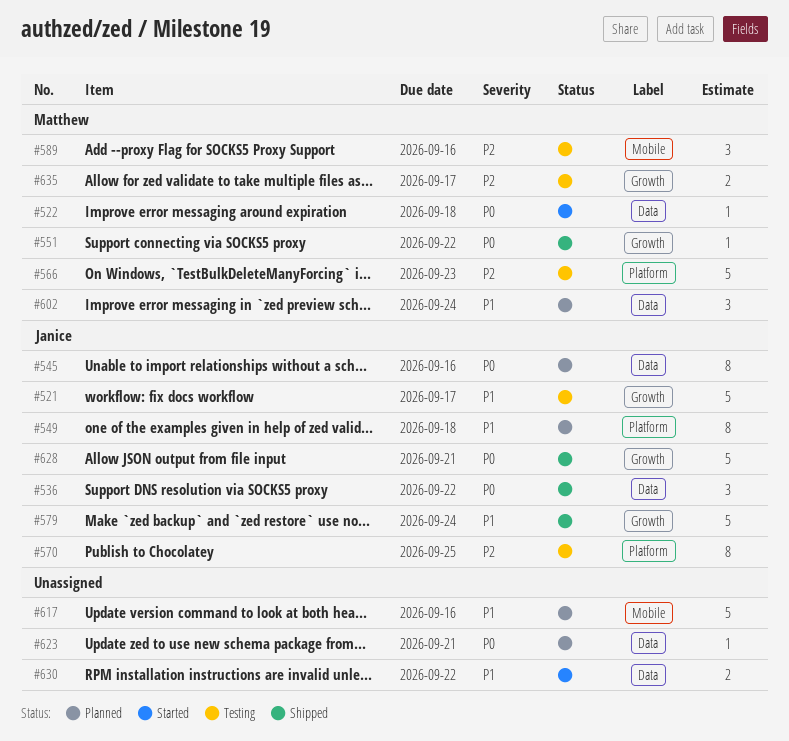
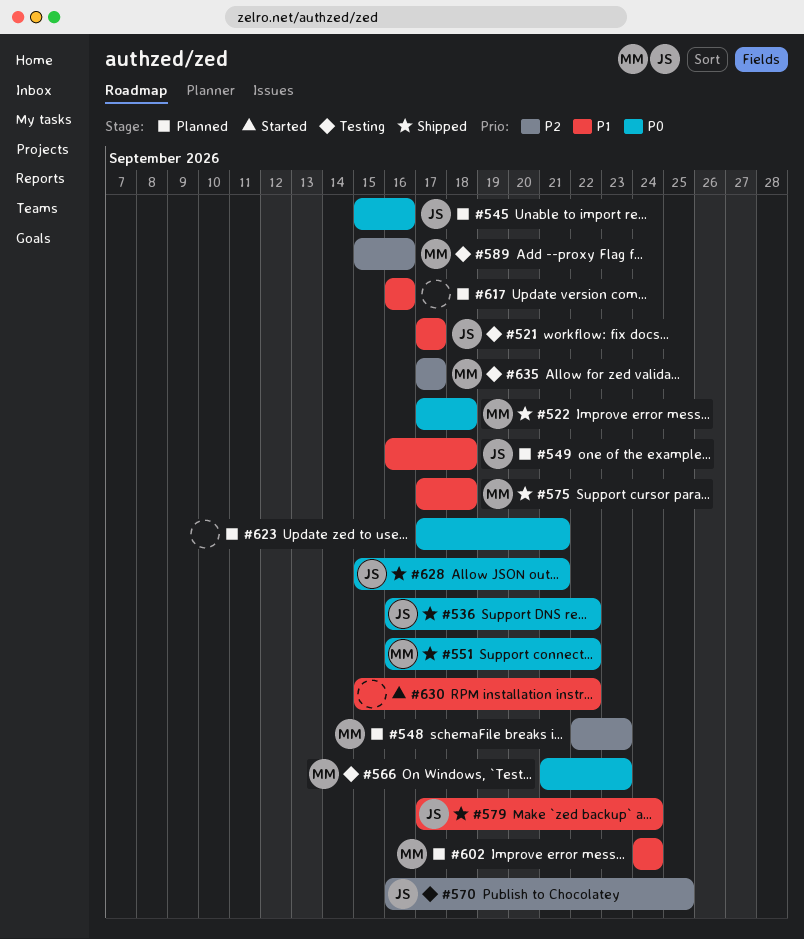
#522, status: Started -> Shipped
#548: none -> present
#566, priority: P2 -> P0
#575: none -> present

